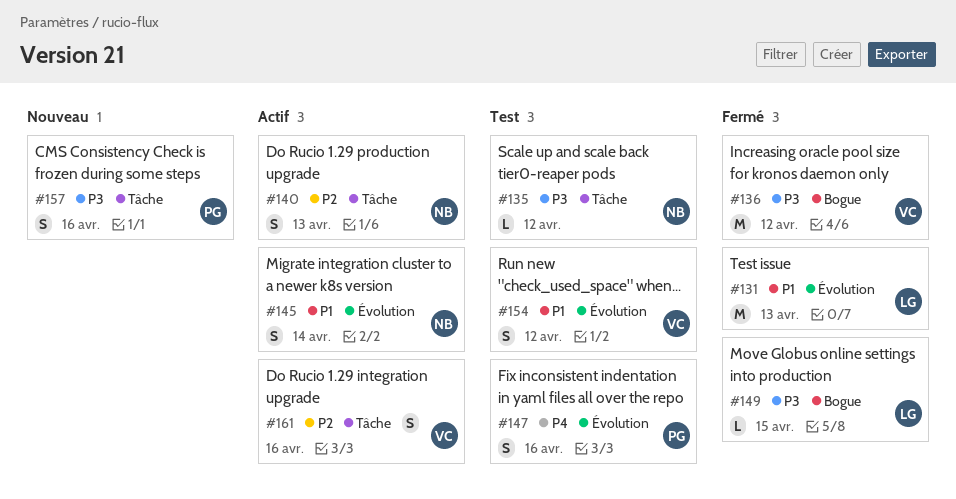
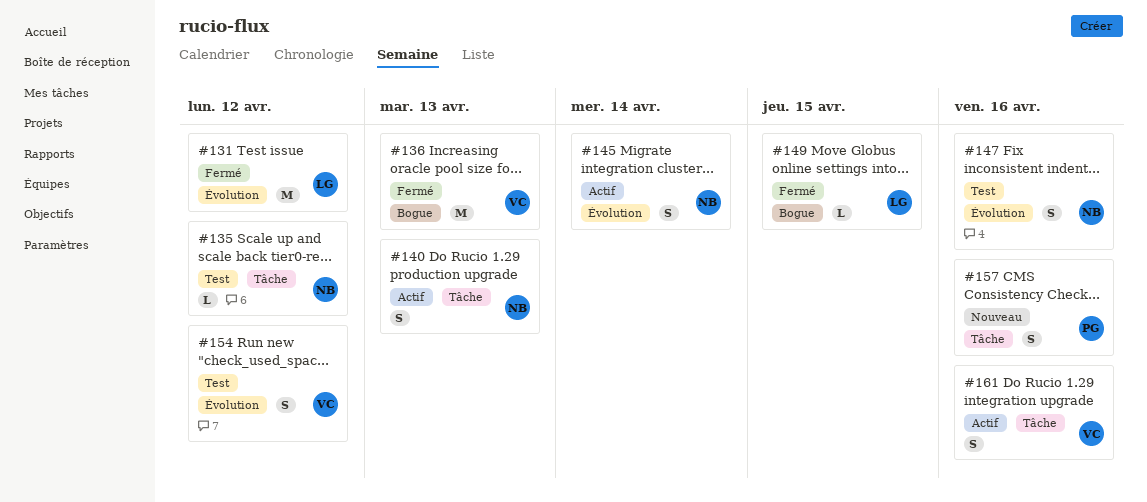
#131, due: Apr 13 -> Apr 12
#136, due: Apr 12 -> Apr 13
#147, owner: PG -> NB

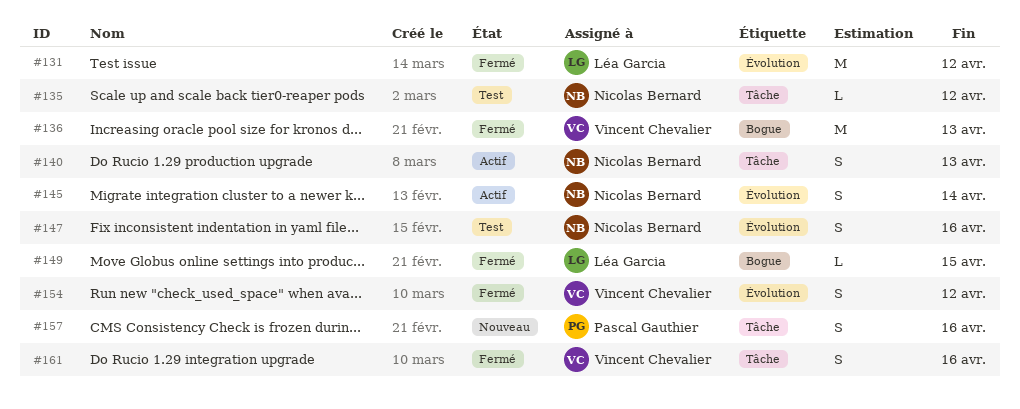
#154, status: Test -> Fermé
#161, status: Actif -> Fermé

